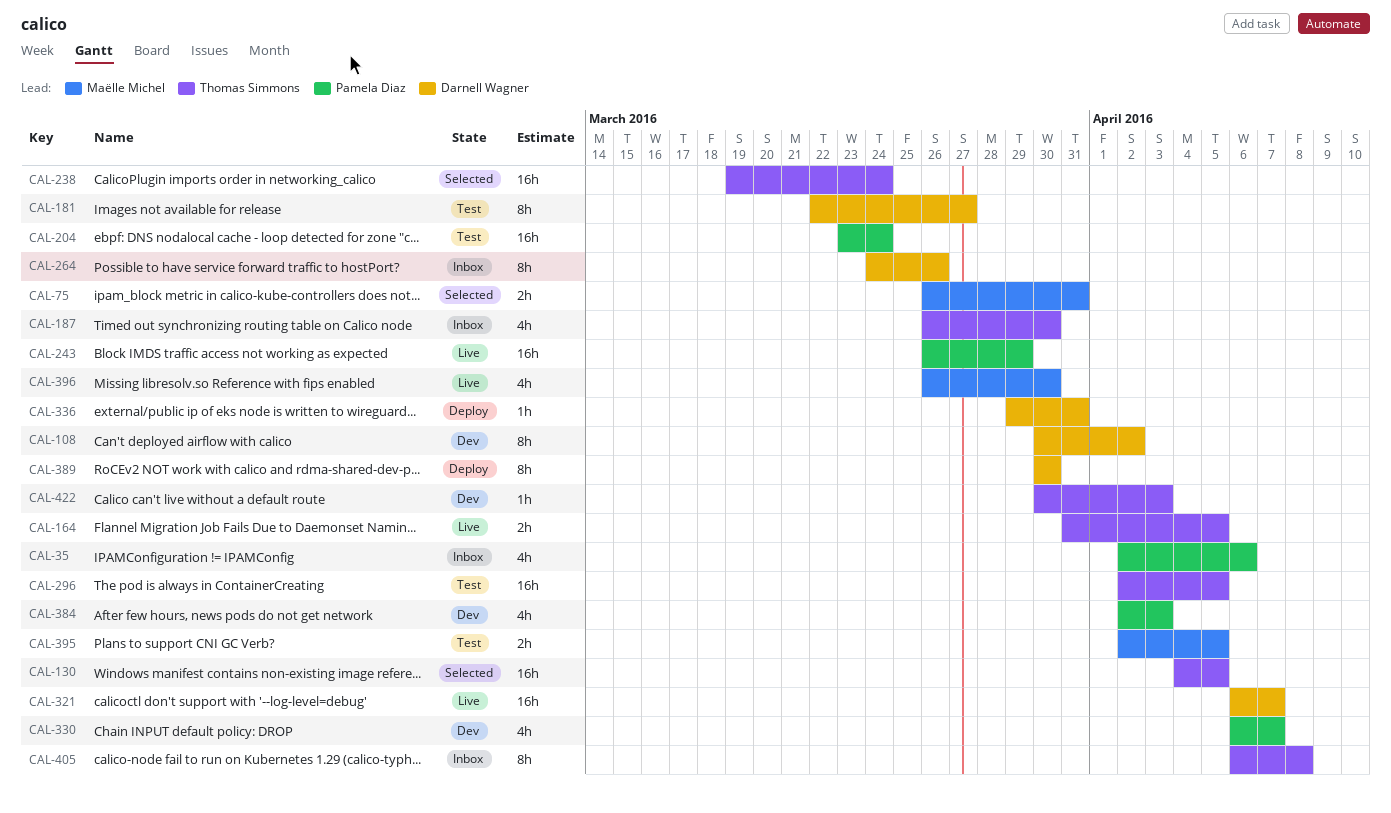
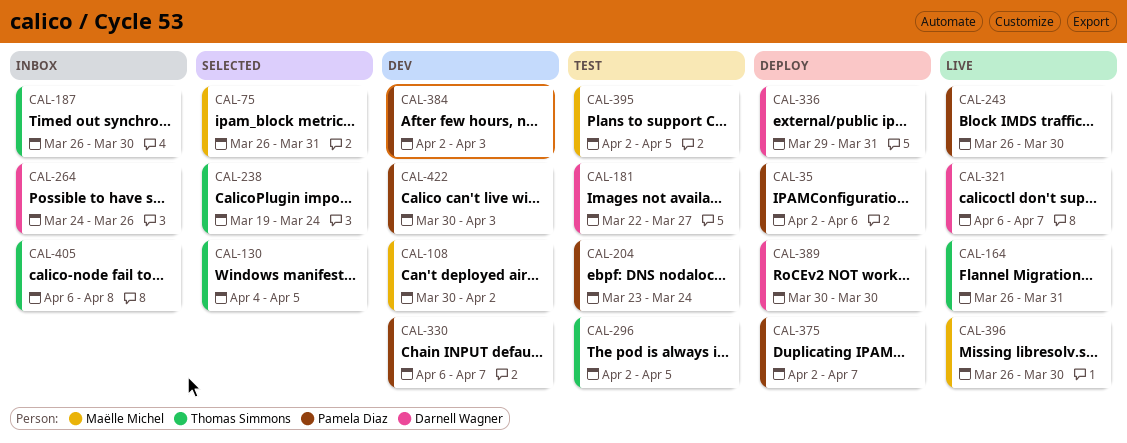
CAL-35, status: Inbox -> Deploy
CAL-108, owner: Darnell Wagner -> Maëlle Michel
CAL-164, start: Mar 31 -> Mar 26
CAL-164, due: Apr 5 -> Mar 31
CAL-243, due: Mar 29 -> Mar 30
CAL-375: none -> present
CAL-422, owner: Thomas Simmons -> Pamela Diaz

